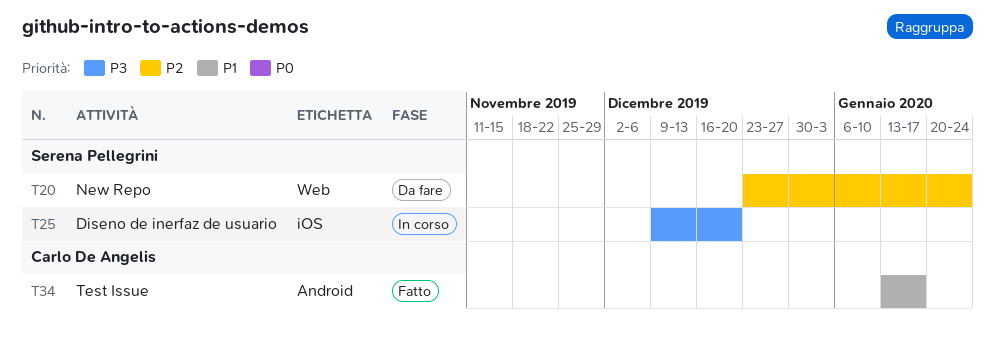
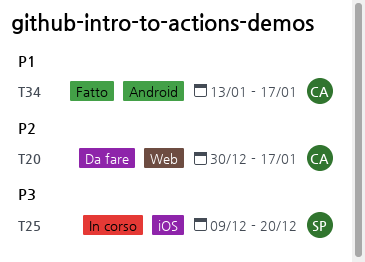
T20, owner: Serena Pellegrini -> Carlo De Angelis
T20, start: Dec 23 -> Dec 30
T20, due: Jan 24 -> Jan 17

